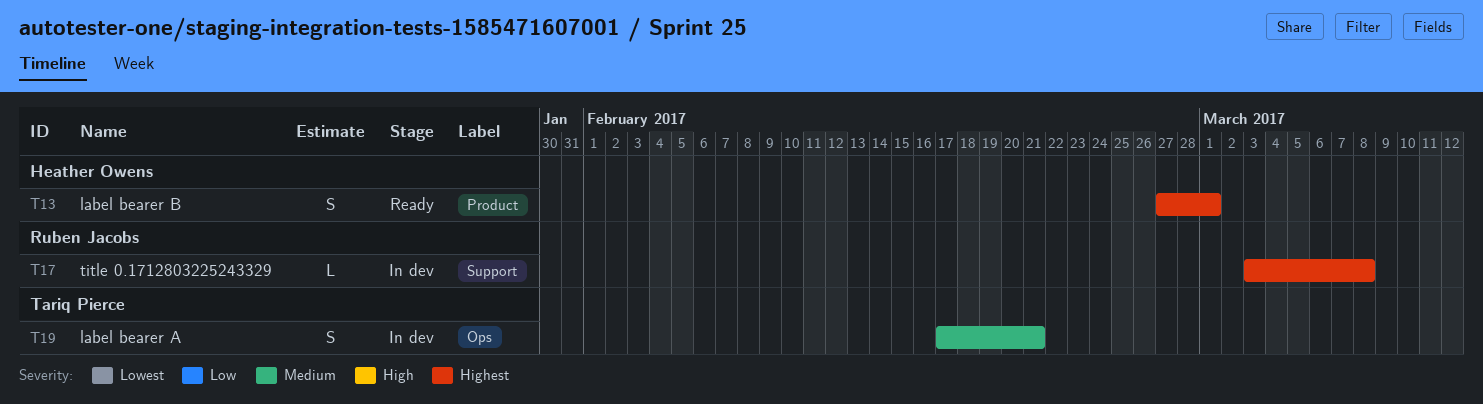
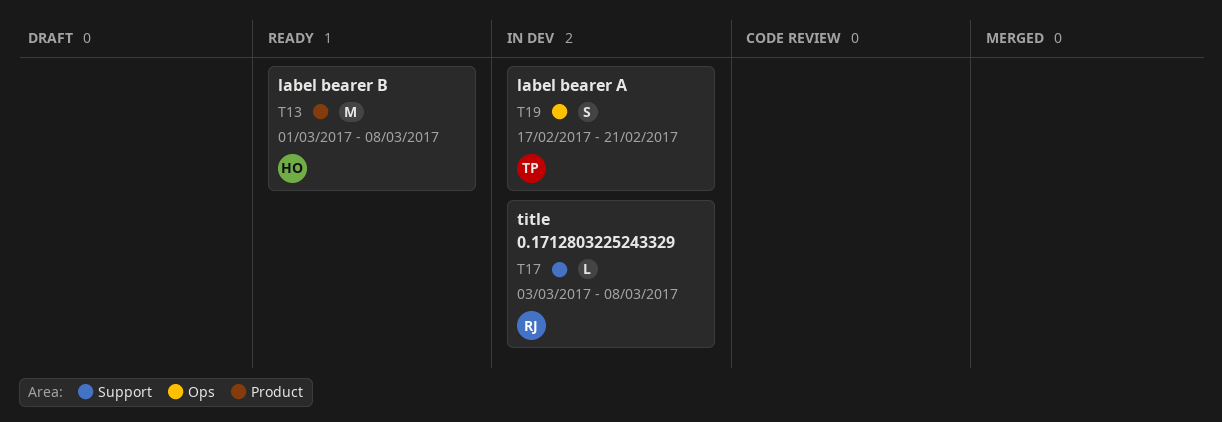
T13, estimate: S -> M
T13, start: Feb 27 -> Mar 1
T13, due: Mar 1 -> Mar 8

